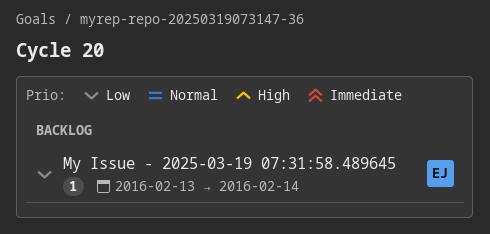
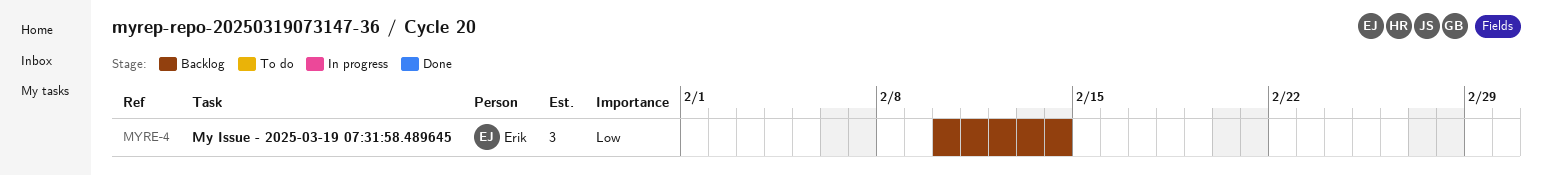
My Issue - 2025-03-19 07:31:58.489645, estimate: 1 -> 3
My Issue - 2025-03-19 07:31:58.489645, start: Feb 13 -> Feb 10

